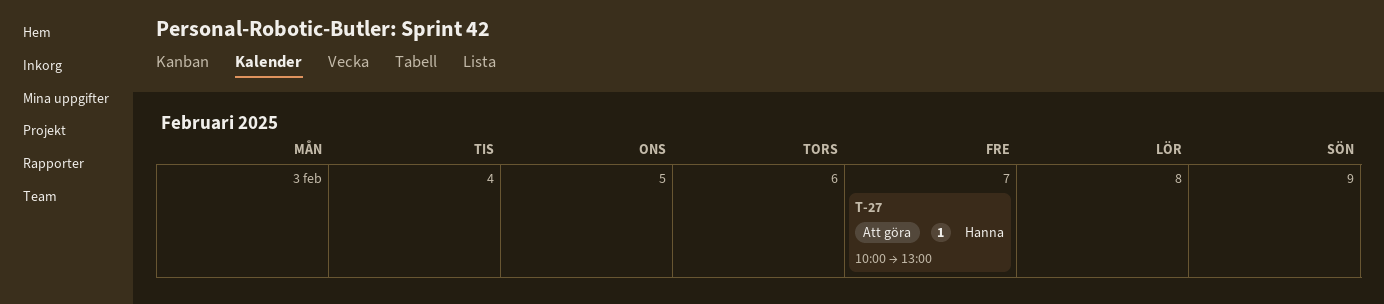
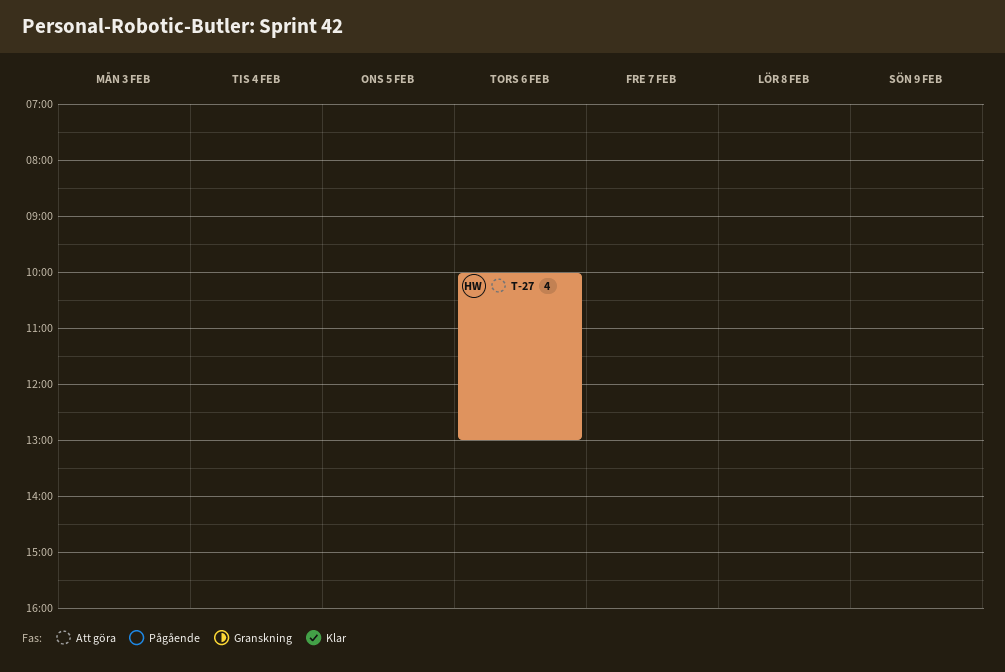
T-27, estimate: 1 -> 4
T-27, day: Feb 7 -> Feb 6

